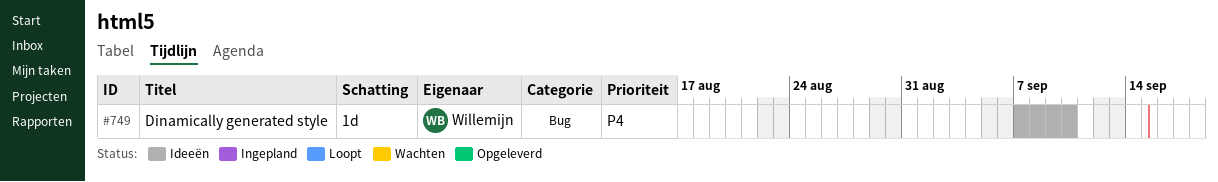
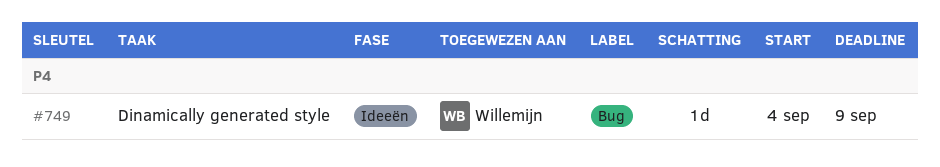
#749, start: Sep 7 -> Sep 4
#749, due: Sep 10 -> Sep 9

